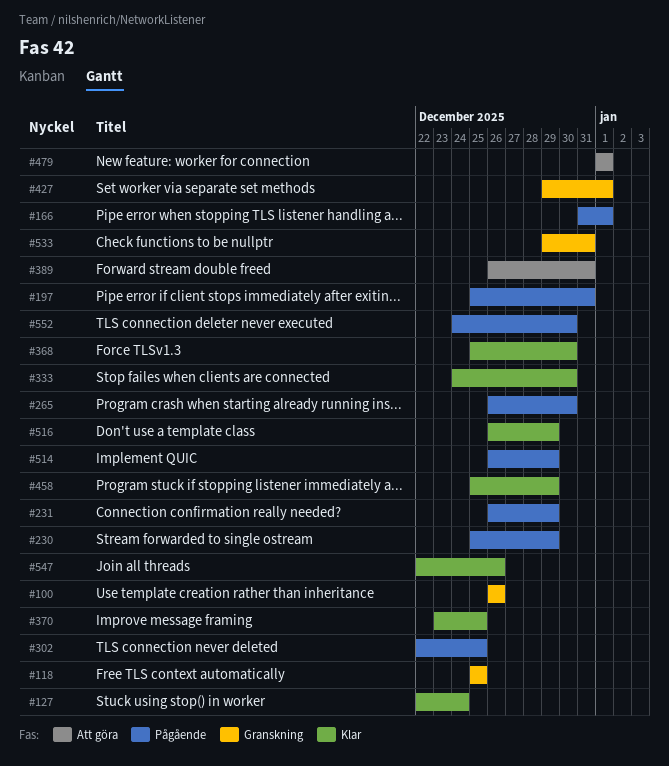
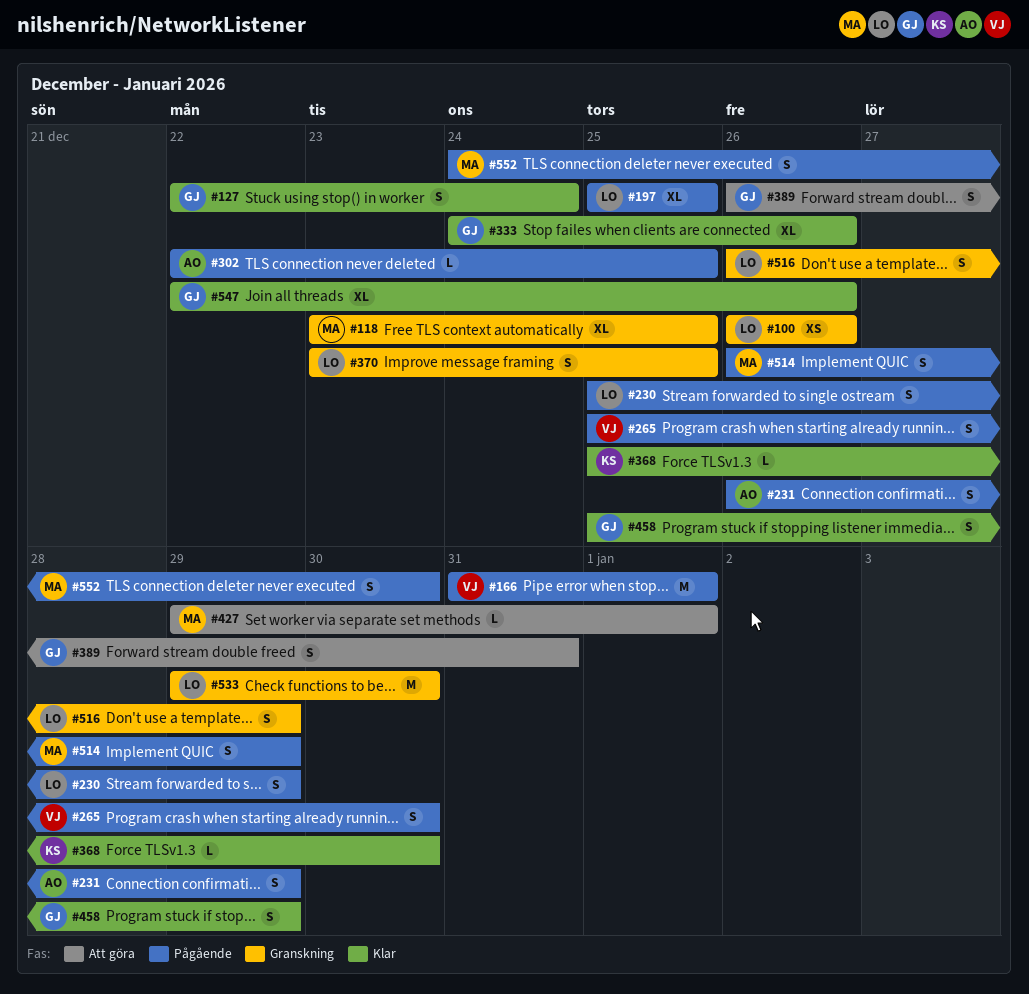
#118, start: Dec 25 -> Dec 23
#197, due: Dec 31 -> Dec 25
#265, start: Dec 26 -> Dec 25
#333, due: Dec 30 -> Dec 26
#370, status: Klar -> Granskning
#427, status: Granskning -> Att göra
#479: present -> none
#516, status: Klar -> Granskning
#533, due: Dec 31 -> Dec 30

